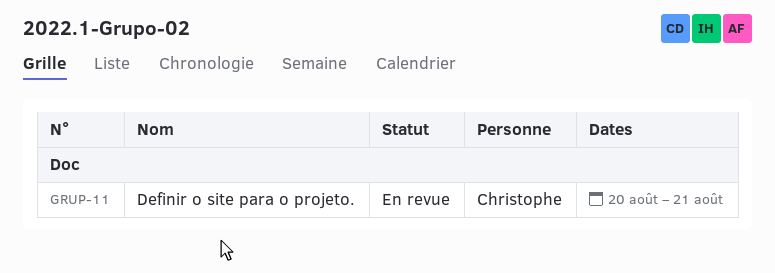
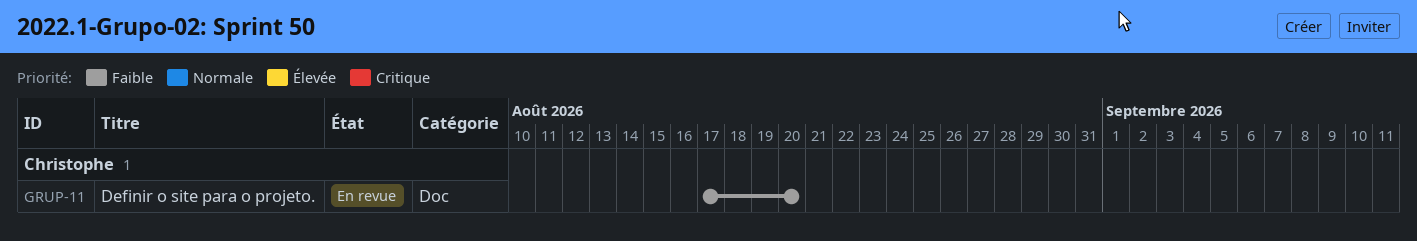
GRUP-11, start: Aug 20 -> Aug 17
GRUP-11, due: Aug 21 -> Aug 20

